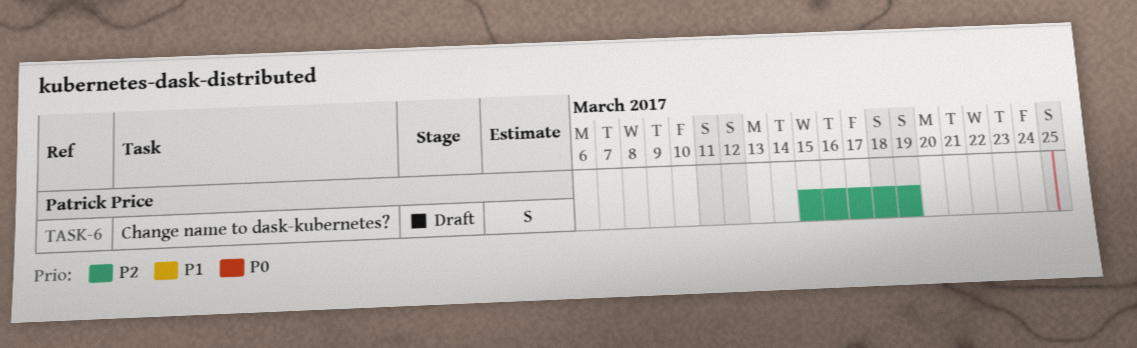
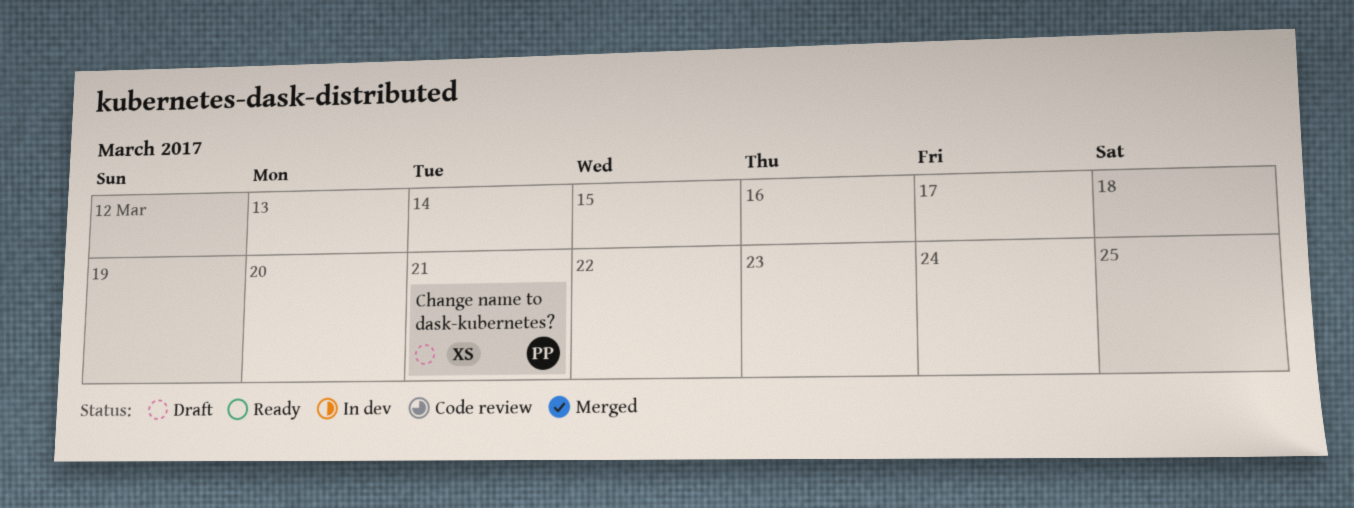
Change name to dask-kubernetes?, estimate: S -> XS
Change name to dask-kubernetes?, due: Mar 19 -> Mar 21

